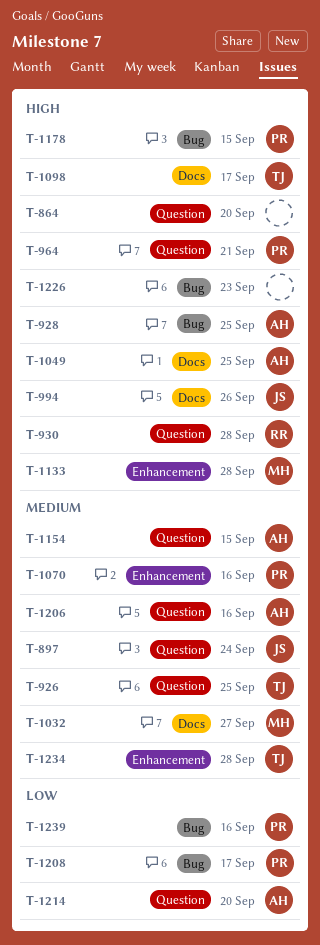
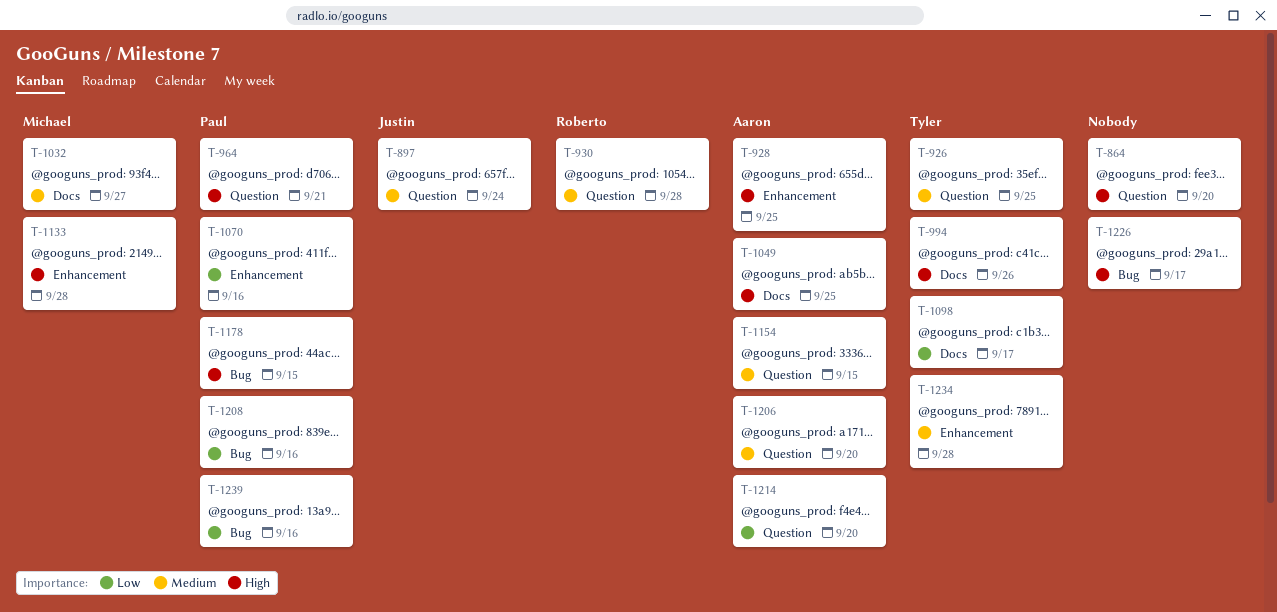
T-928, label: Bug -> Enhancement
T-930, priority: High -> Medium
T-994, owner: Justin -> Tyler
T-1070, priority: Medium -> Low
T-1098, priority: High -> Low
T-1206, due: Sep 16 -> Sep 20
T-1208, due: Sep 17 -> Sep 16
T-1226, due: Sep 23 -> Sep 17

